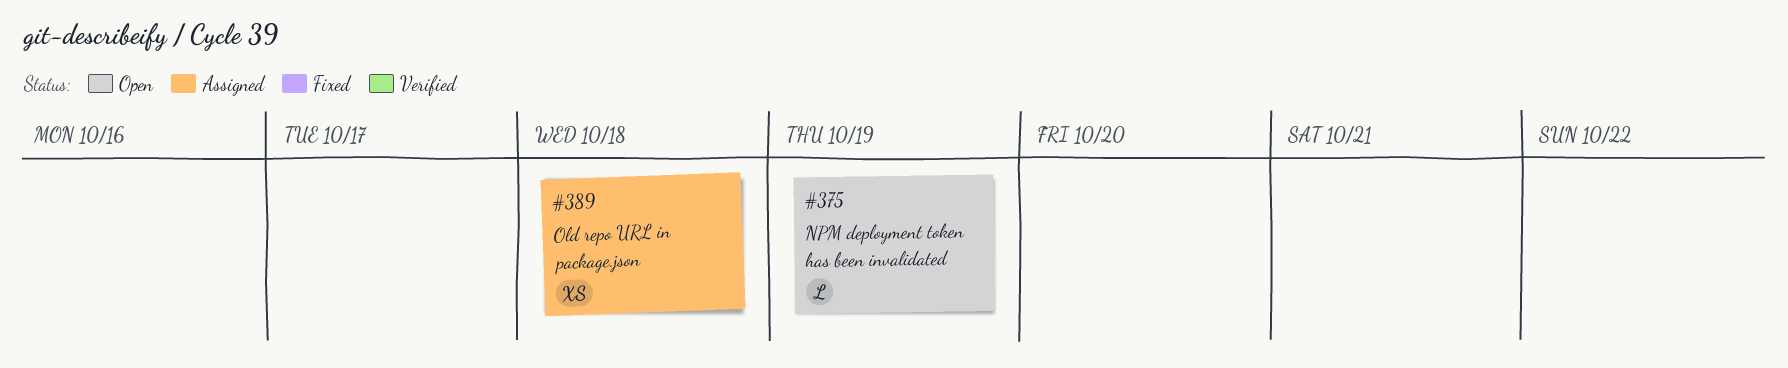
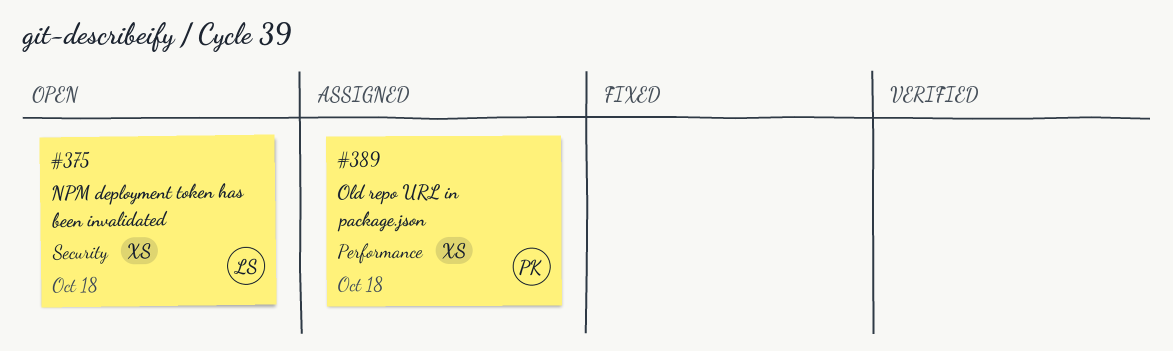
#375, estimate: L -> XS
#375, due: Oct 19 -> Oct 18

